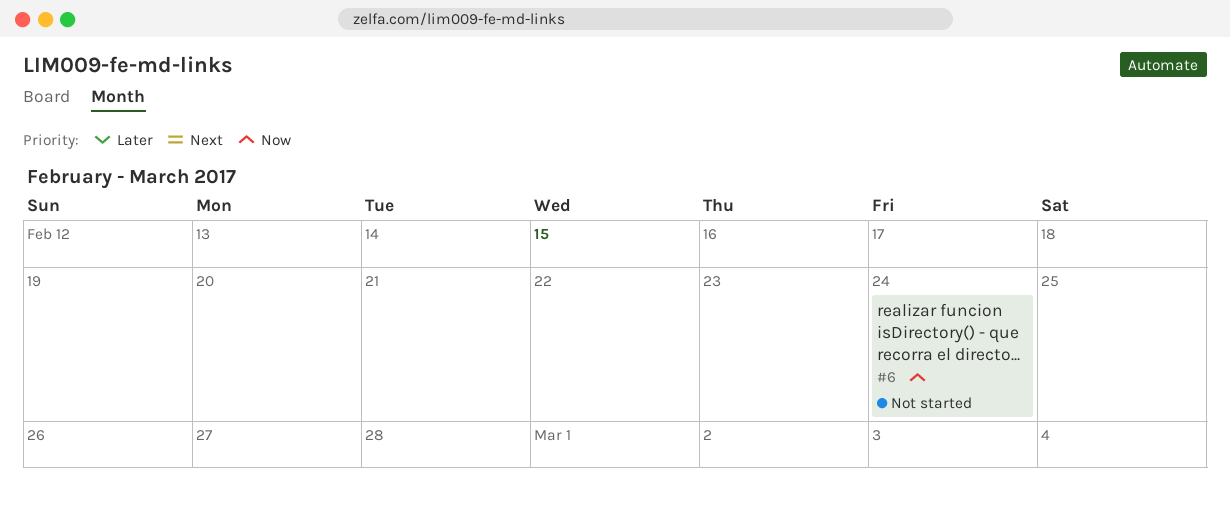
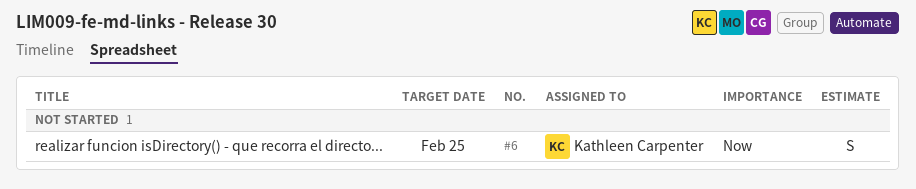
#6, due: Feb 24 -> Feb 25

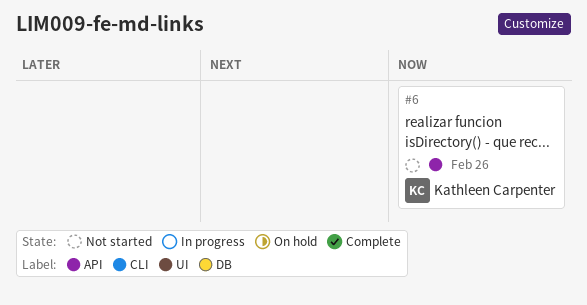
#6, due: Feb 25 -> Feb 26

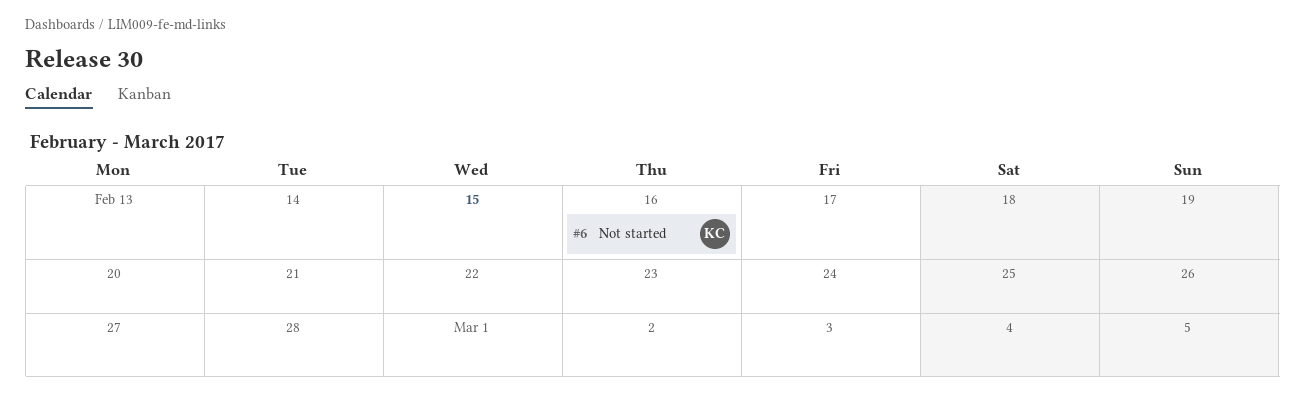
#6, due: Feb 26 -> Feb 16

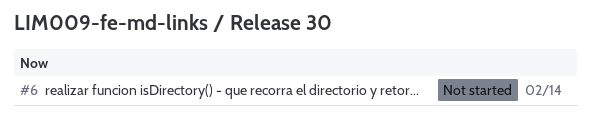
#6, due: Feb 16 -> Feb 14

